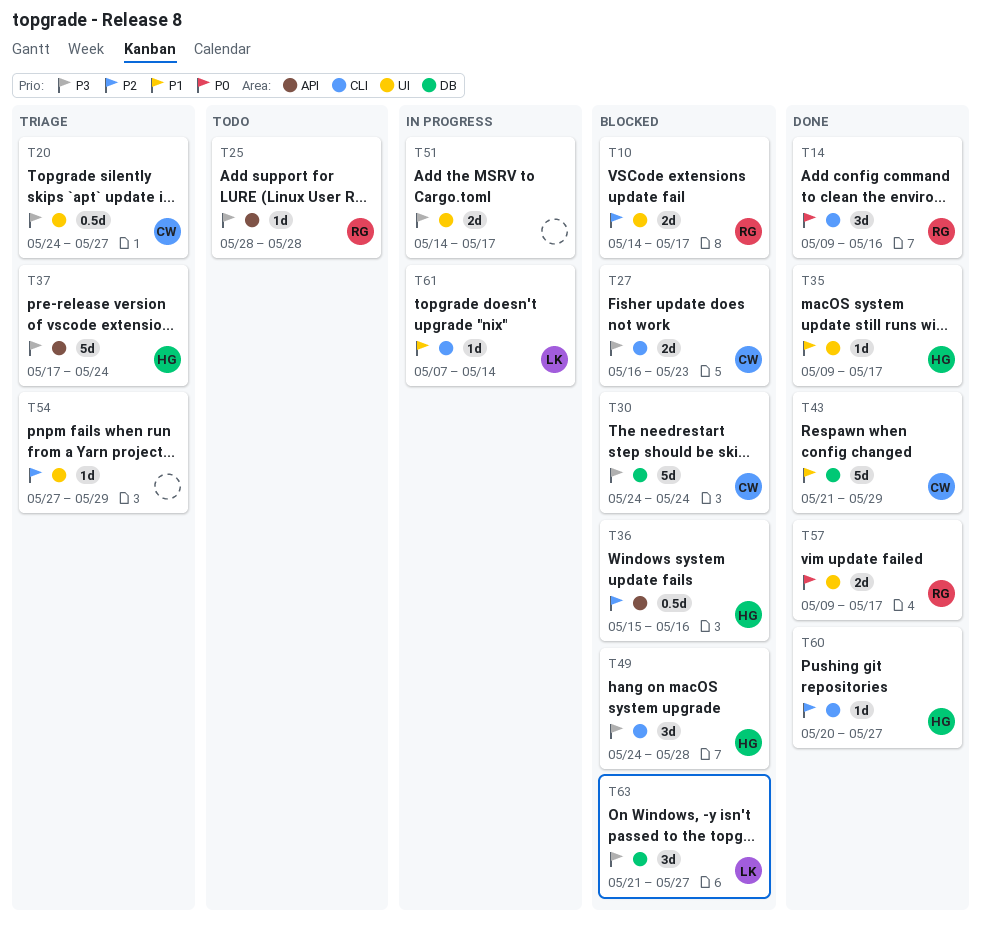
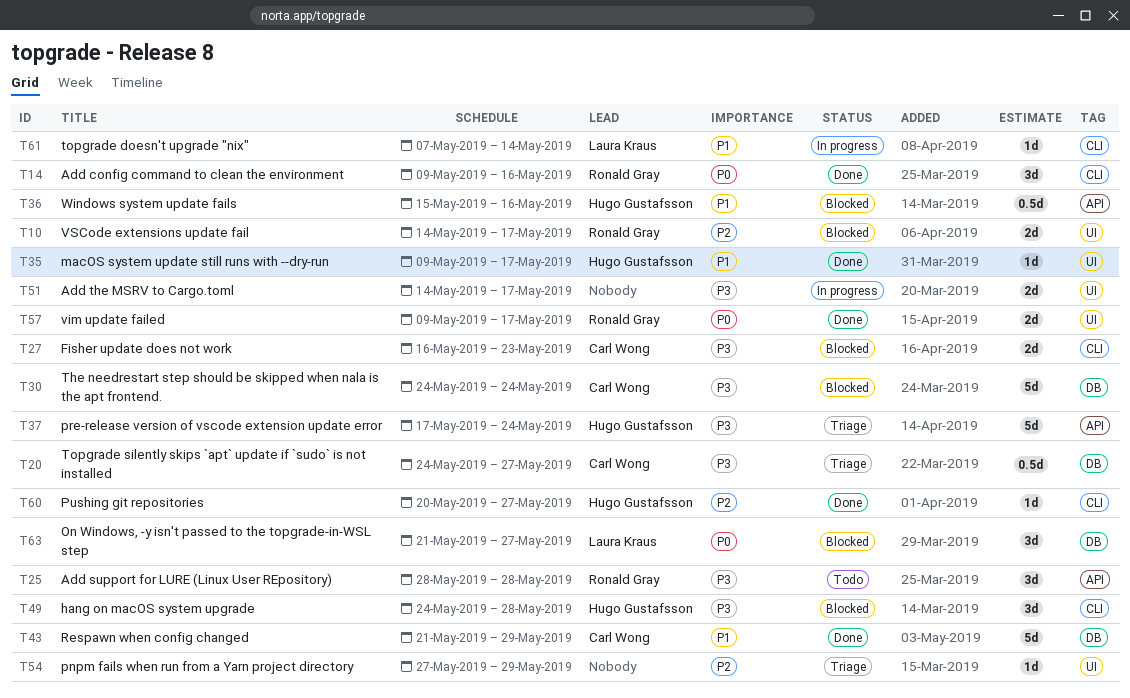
T20, label: UI -> DB
T25, estimate: 1d -> 3d
T36, priority: P2 -> P1
T63, priority: P3 -> P0

